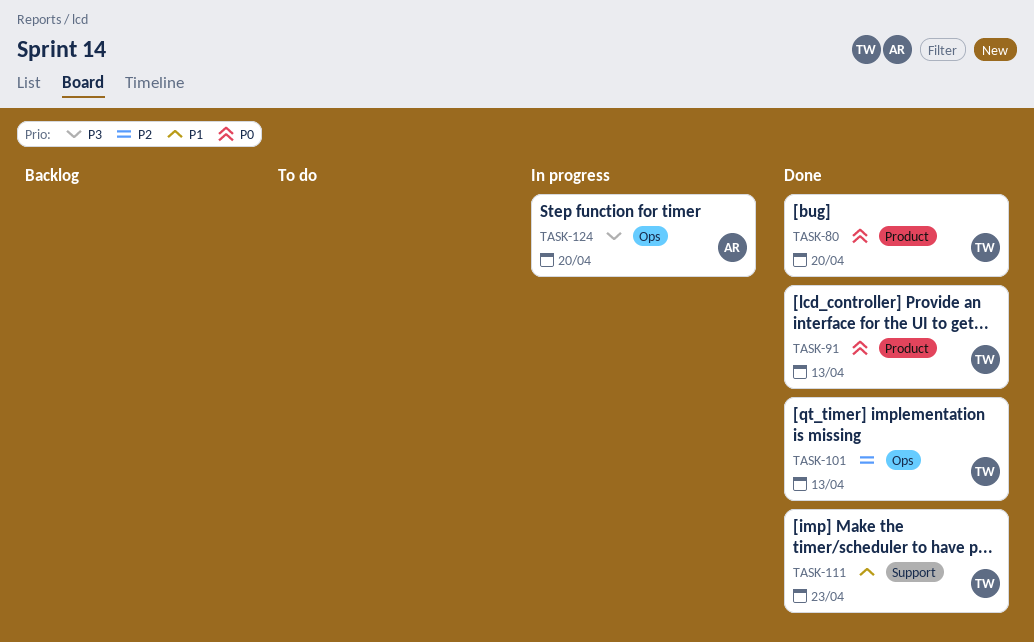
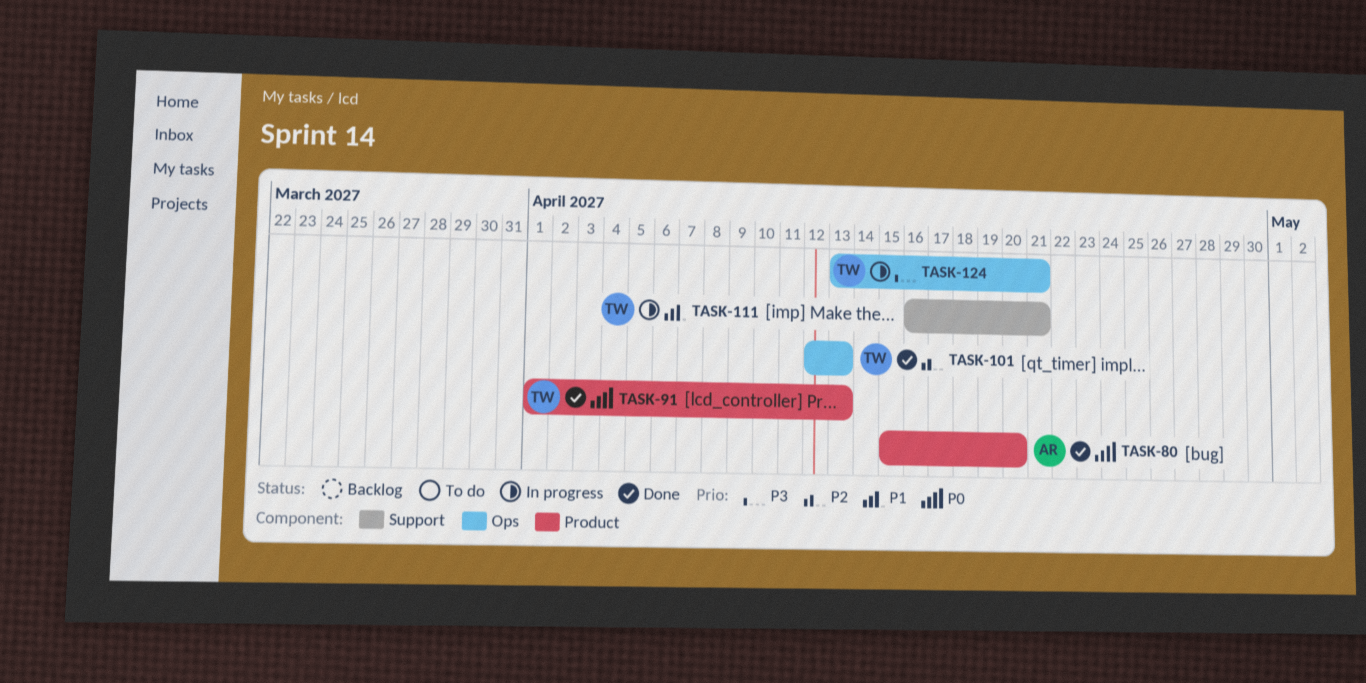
TASK-80, owner: TW -> AR
TASK-111, status: Done -> In progress
TASK-111, due: Apr 23 -> Apr 21
TASK-124, owner: AR -> TW
TASK-124, due: Apr 20 -> Apr 21

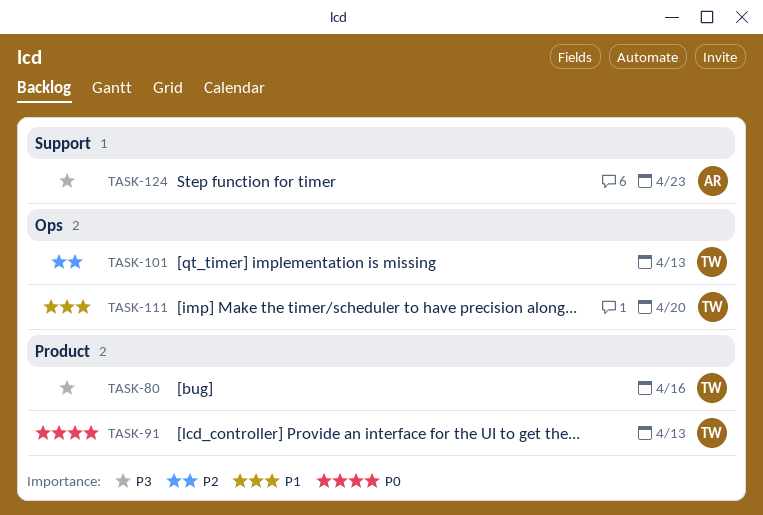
TASK-80, owner: AR -> TW
TASK-80, priority: P0 -> P3
TASK-80, due: Apr 20 -> Apr 16
TASK-111, label: Support -> Ops
TASK-111, due: Apr 21 -> Apr 20
TASK-124, owner: TW -> AR
TASK-124, label: Ops -> Support
TASK-124, due: Apr 21 -> Apr 23

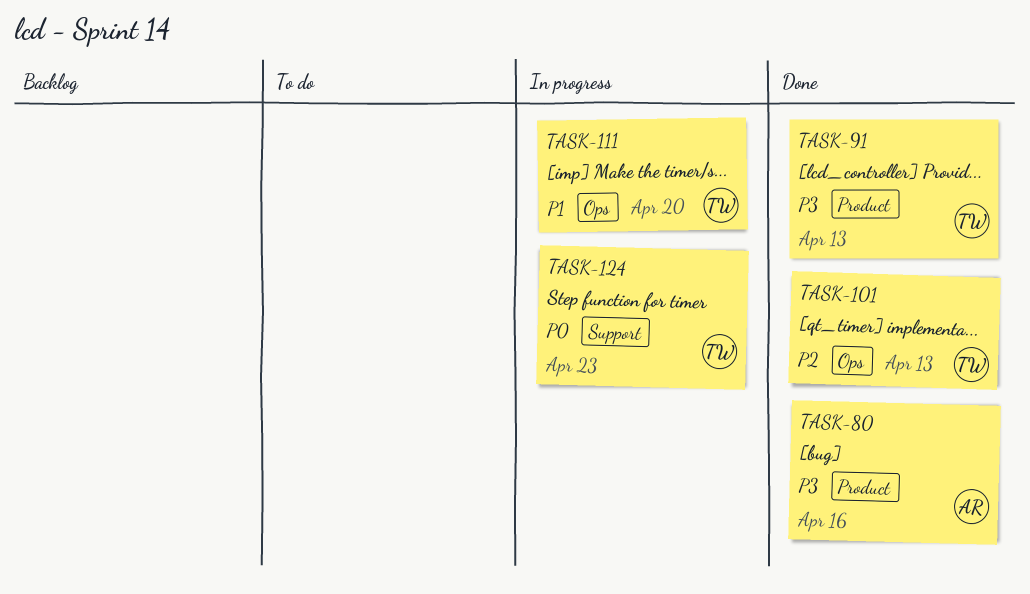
TASK-80, owner: TW -> AR
TASK-91, priority: P0 -> P3
TASK-124, owner: AR -> TW
TASK-124, priority: P3 -> P0

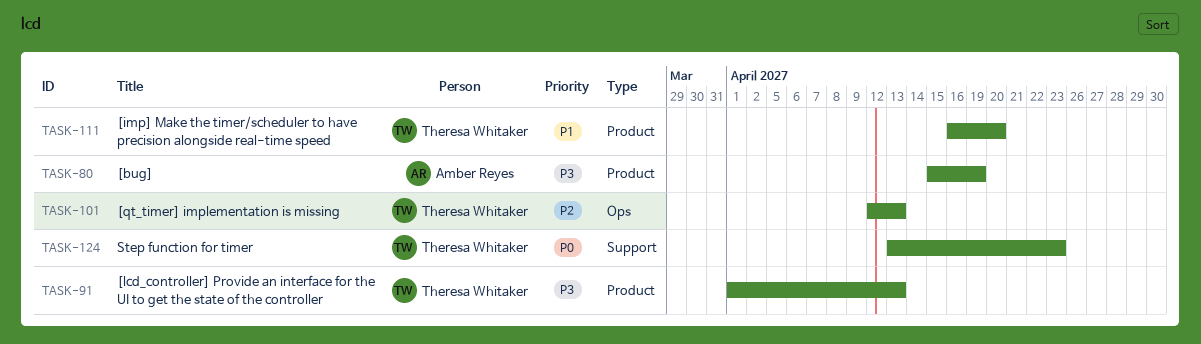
TASK-80, due: Apr 16 -> Apr 19
TASK-111, label: Ops -> Product

